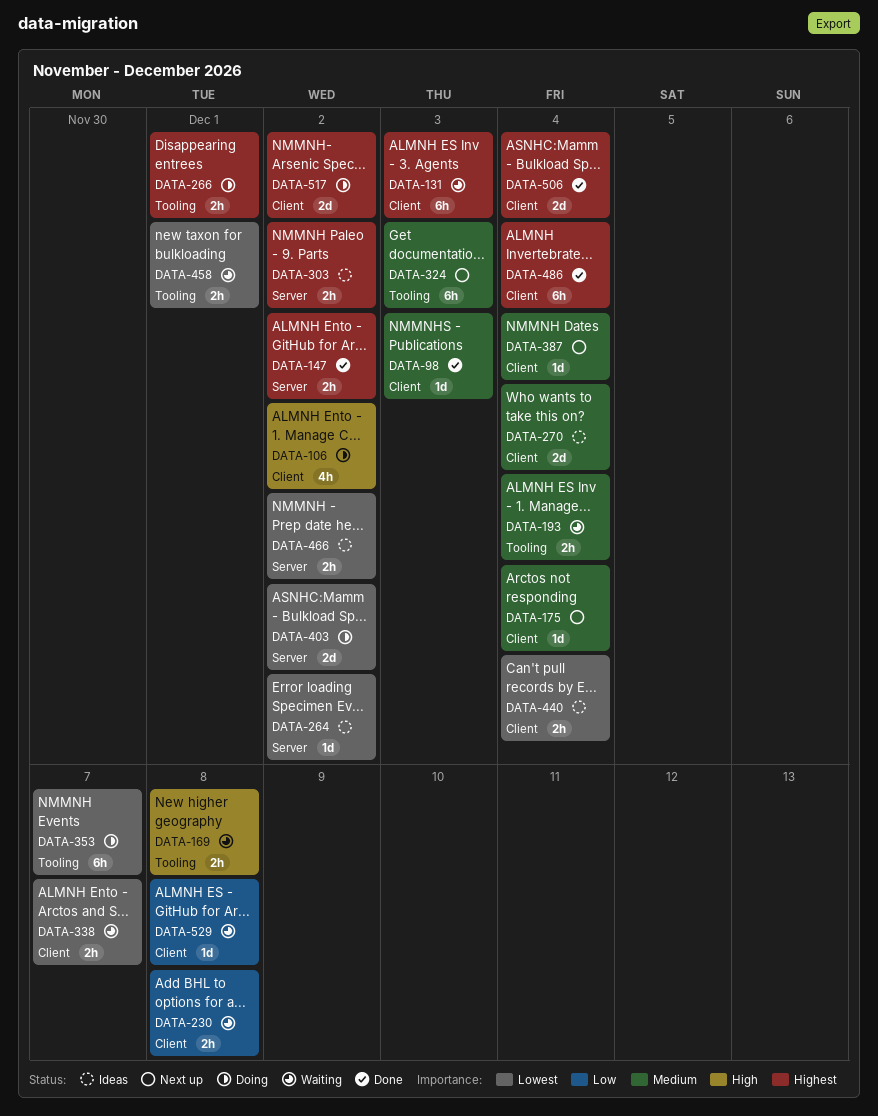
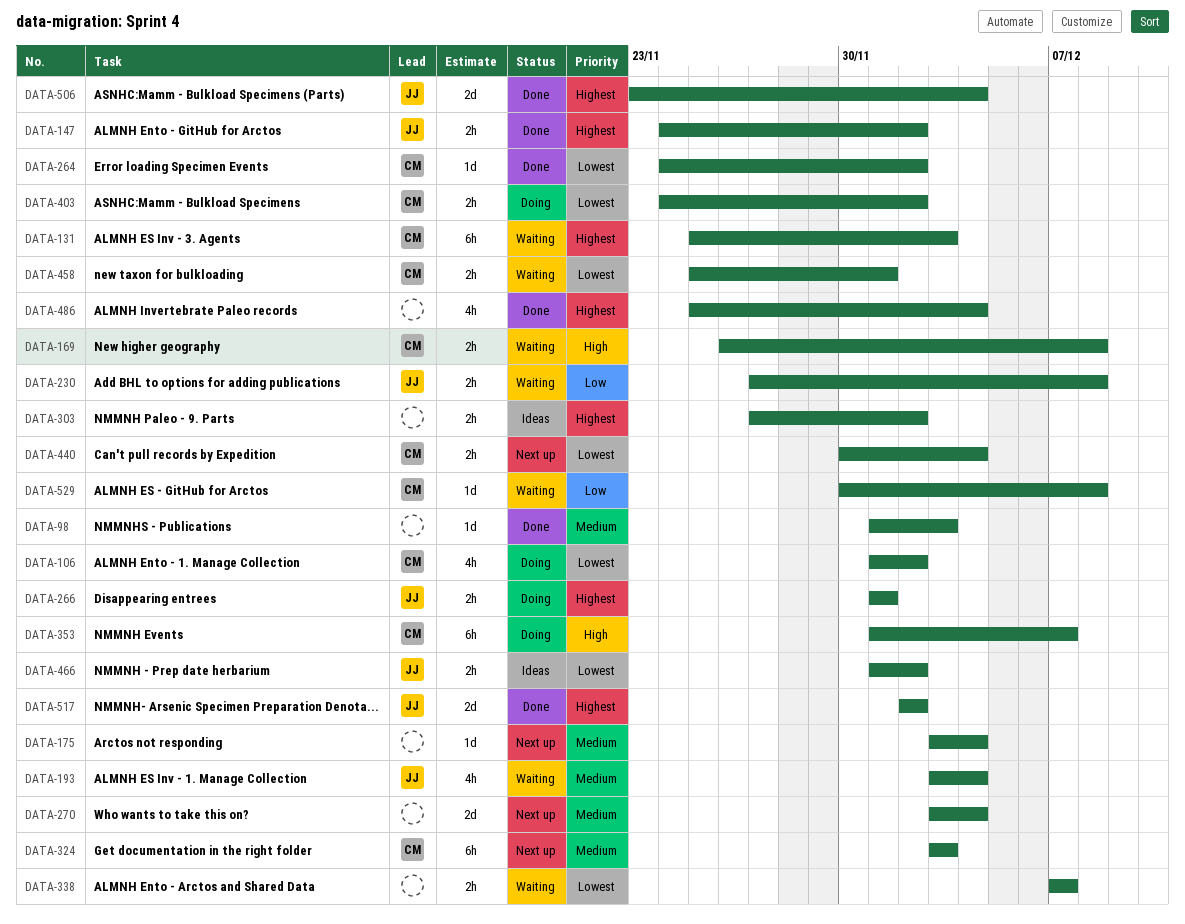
DATA-106, priority: High -> Lowest
DATA-193, estimate: 2h -> 4h
DATA-264, status: Ideas -> Done
DATA-270, status: Ideas -> Next up
DATA-353, priority: Lowest -> High
DATA-387: present -> none
DATA-403, estimate: 2d -> 2h
DATA-440, status: Ideas -> Next up
DATA-486, estimate: 6h -> 4h
DATA-517, status: Doing -> Done

